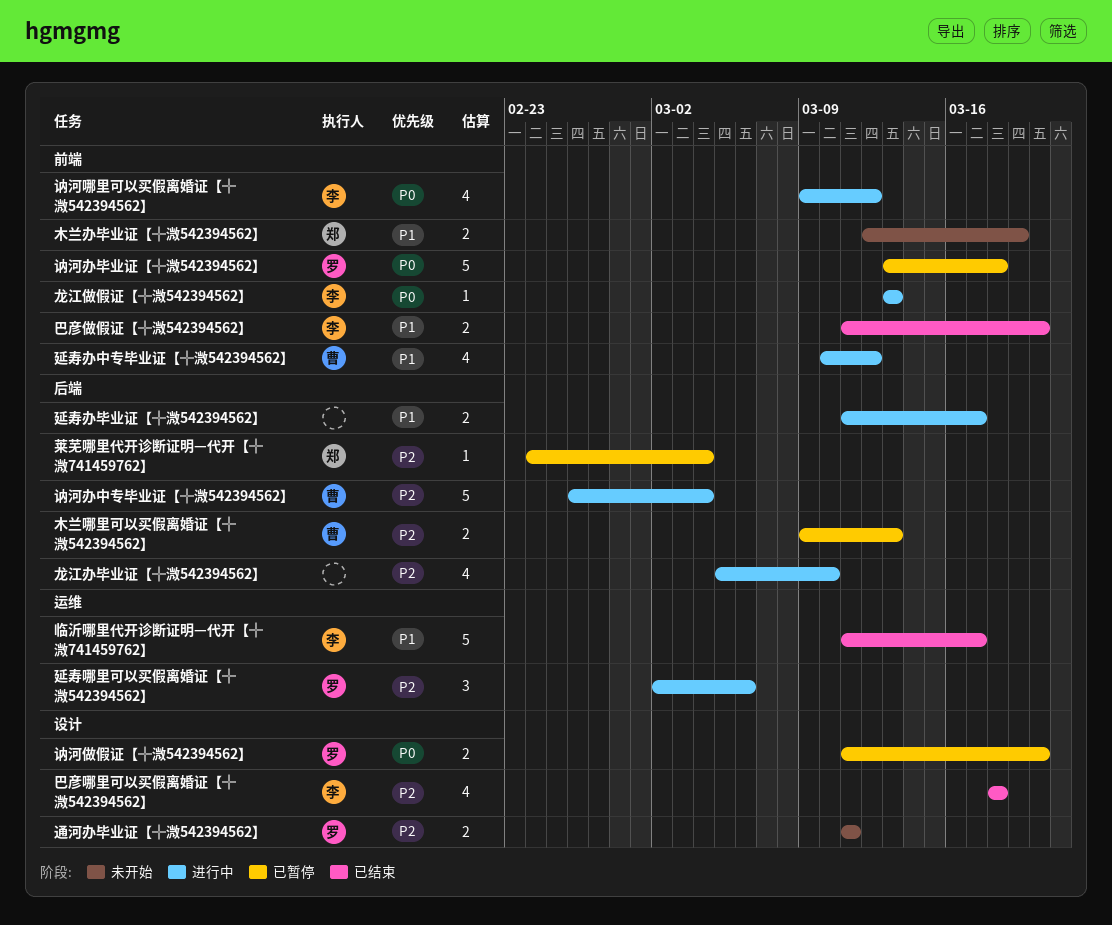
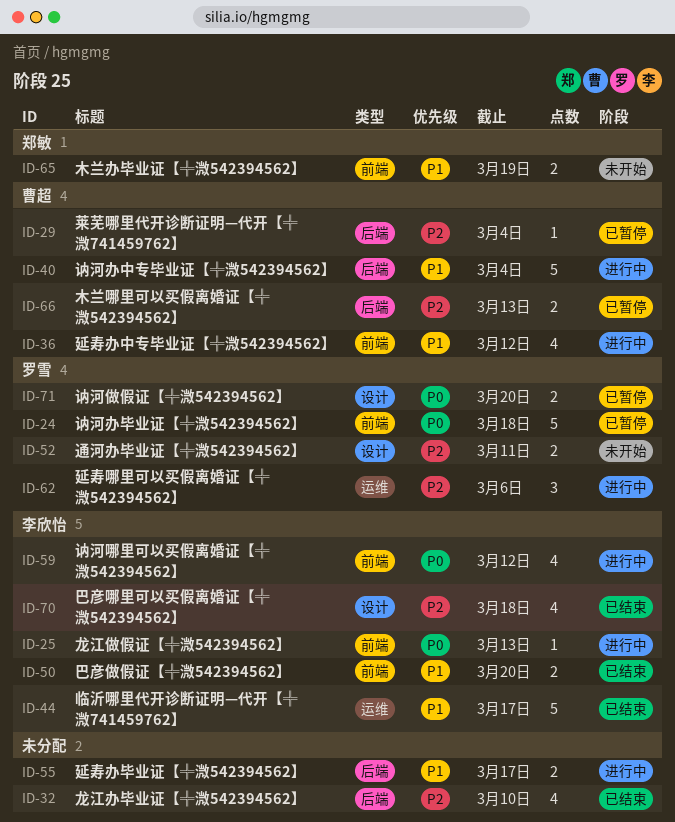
莱芜哪里代开诊断证明—代开【╬溦741459762】, owner: 郑敏 -> 曹超
讷河办中专毕业证【╬溦542394562】, priority: P2 -> P1
龙江办毕业证【╬溦542394562】, status: 进行中 -> 已结束

